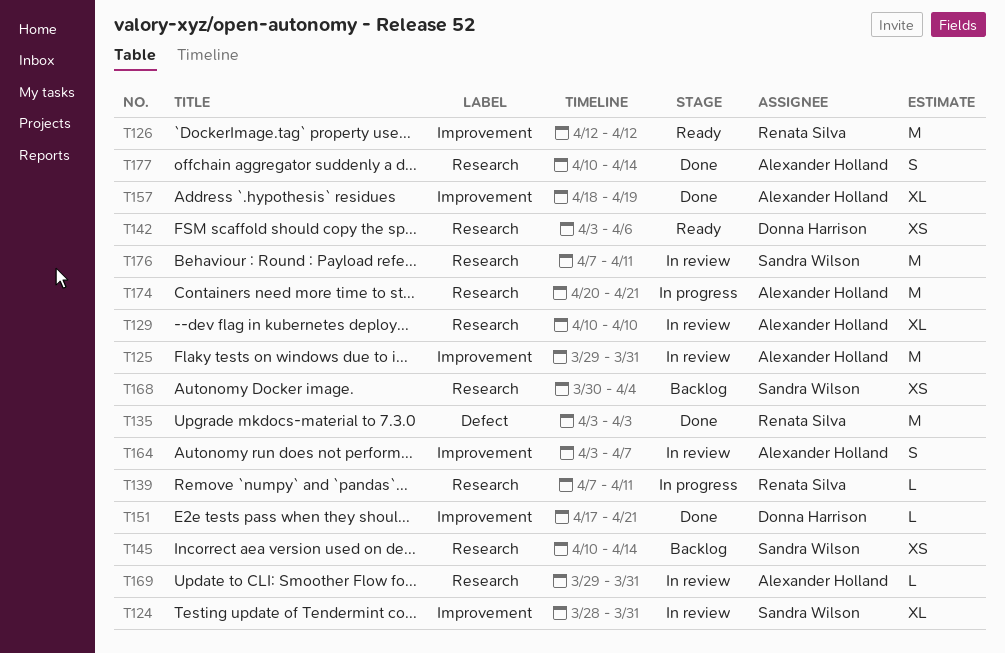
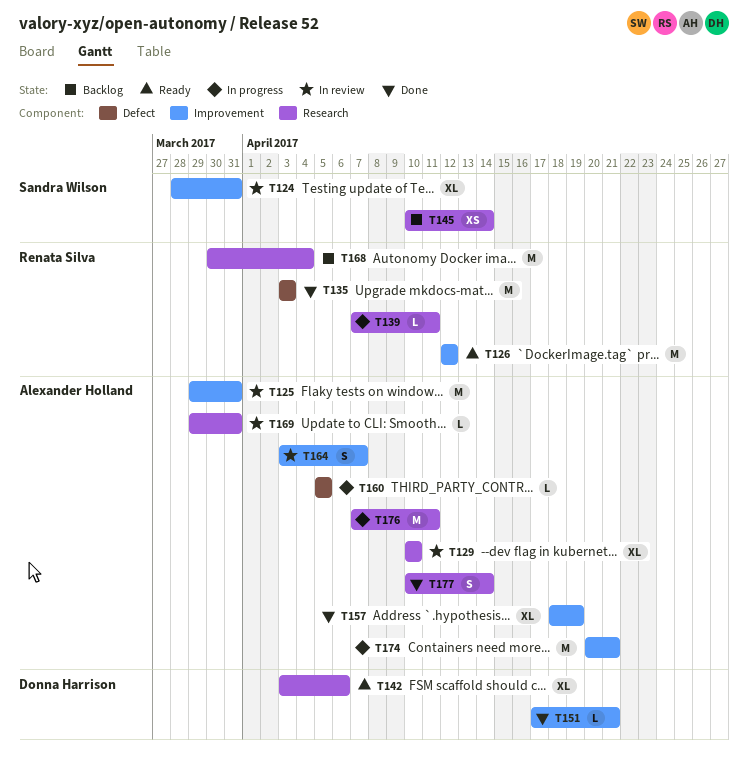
T142, estimate: XS -> XL
T160: none -> present
T168, owner: Sandra Wilson -> Renata Silva
T168, estimate: XS -> M
T174, label: Research -> Improvement
T176, status: In review -> In progress
T176, owner: Sandra Wilson -> Alexander Holland

